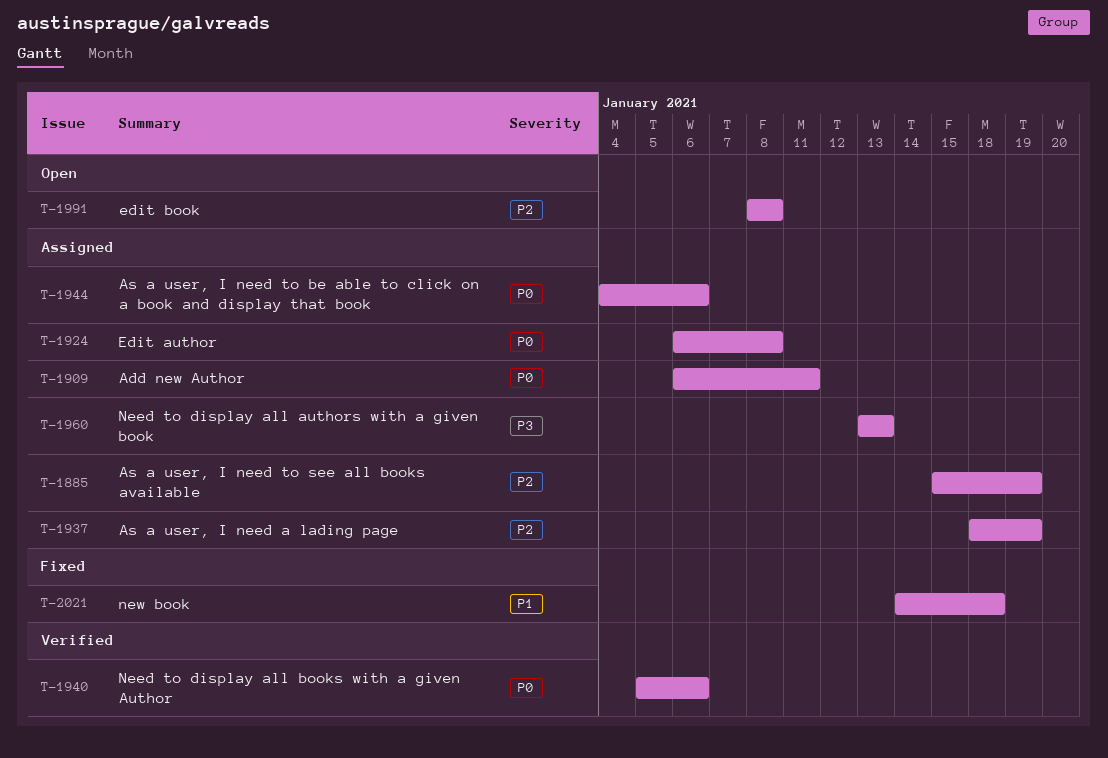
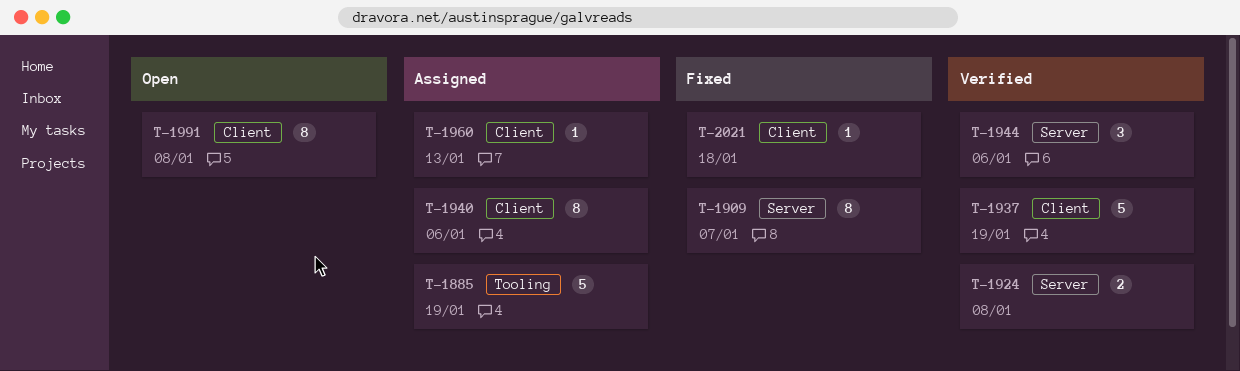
T-1909, status: Assigned -> Fixed
T-1909, due: Jan 11 -> Jan 7
T-1924, status: Assigned -> Verified
T-1937, status: Assigned -> Verified
T-1940, status: Verified -> Assigned
T-1944, status: Assigned -> Verified

